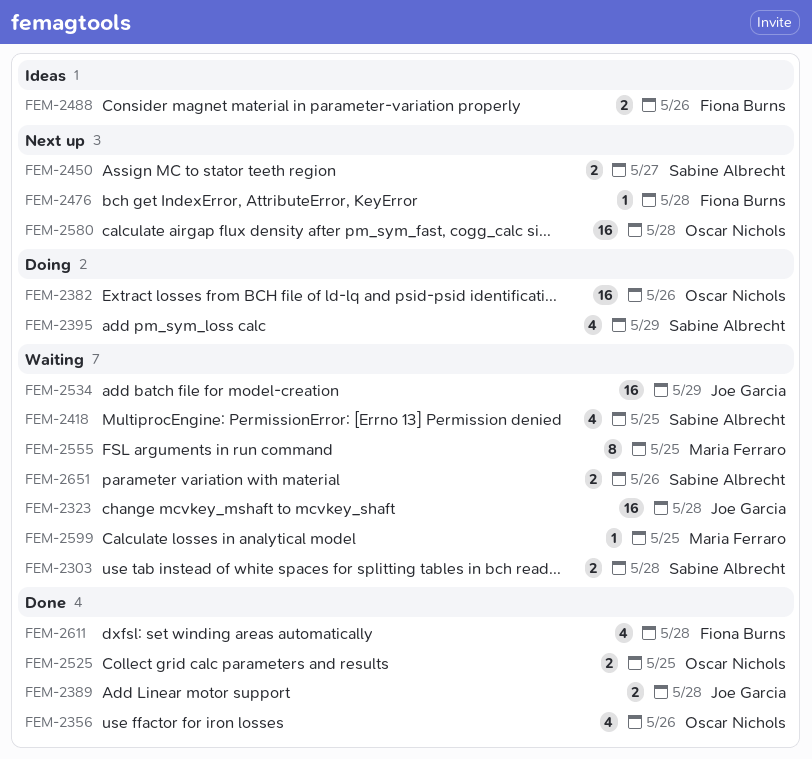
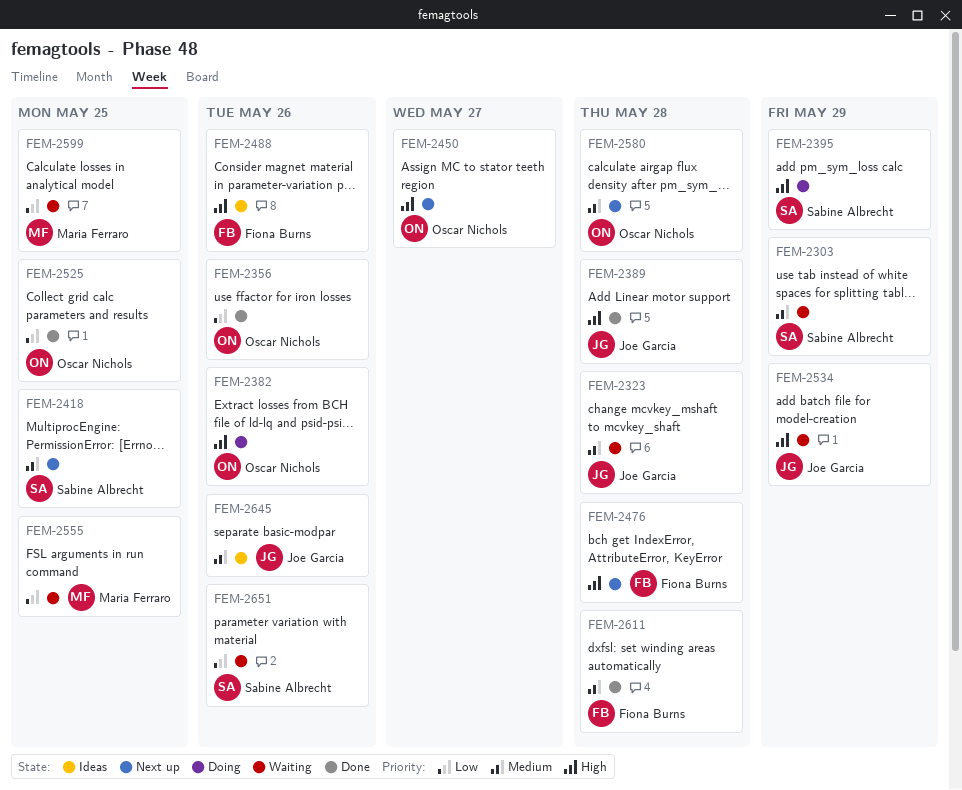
FEM-2303, due: May 28 -> May 29
FEM-2418, status: Waiting -> Next up
FEM-2450, owner: Sabine Albrecht -> Oscar Nichols
FEM-2645: none -> present

